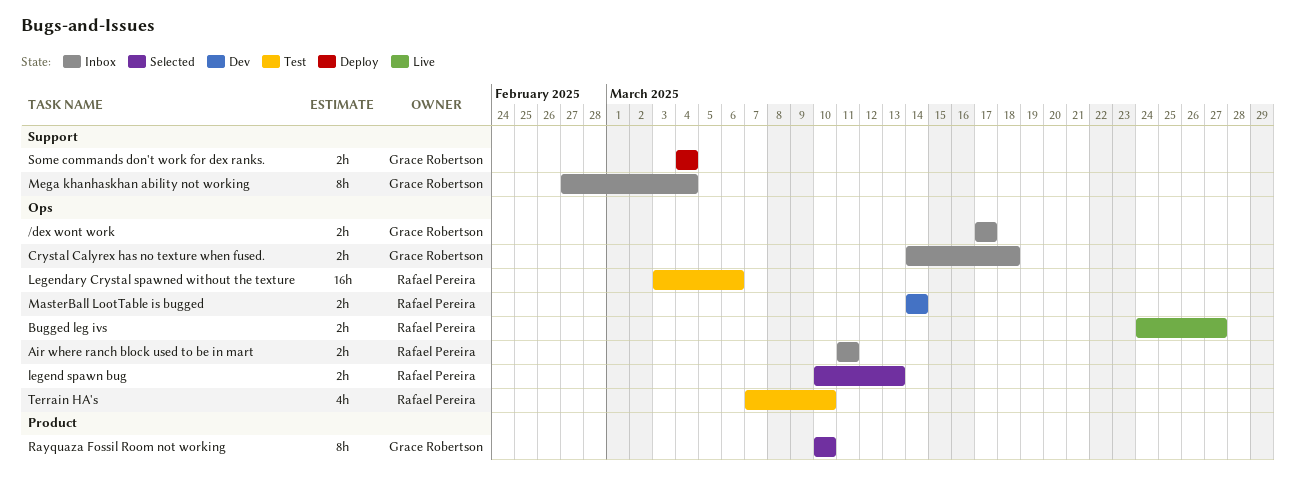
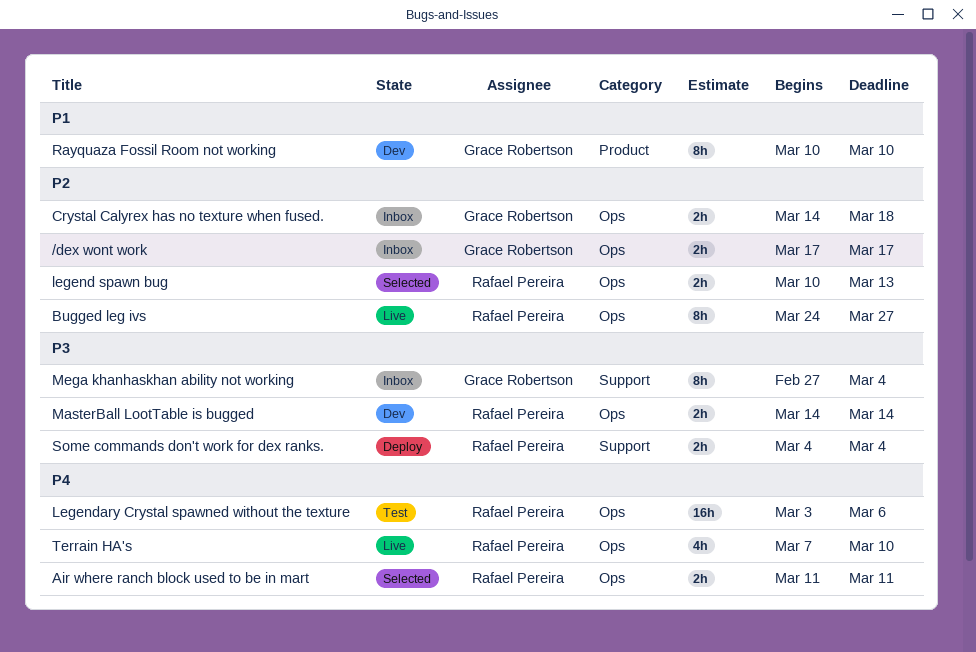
Air where ranch block used to be in mart, status: Inbox -> Selected
Bugged leg ivs, estimate: 2h -> 8h
Rayquaza Fossil Room not working, status: Selected -> Dev
Some commands don't work for dex ranks., owner: Grace Robertson -> Rafael Pereira
Terrain HA's, status: Test -> Live

